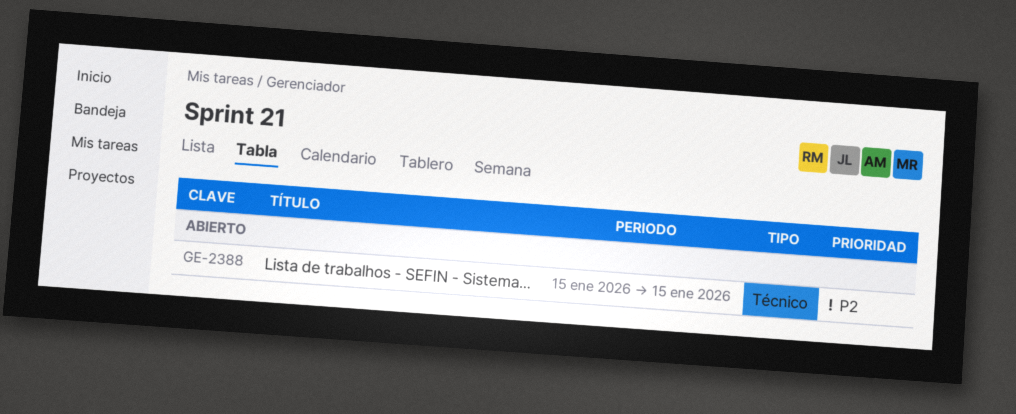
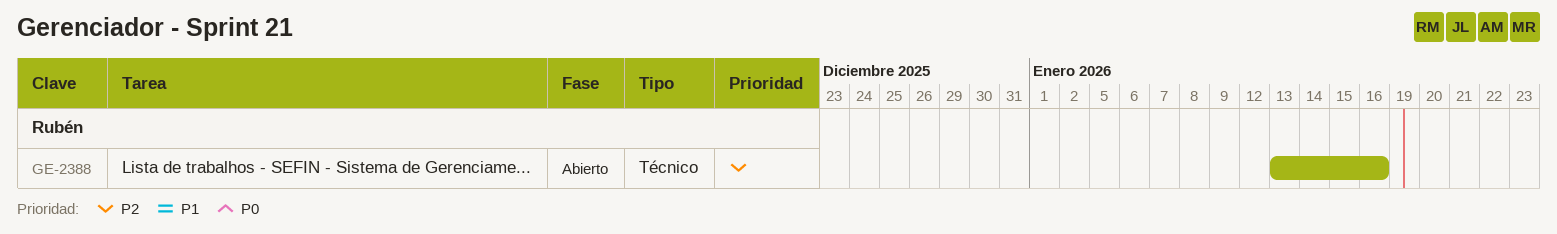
GE-2388, start: Jan 15 -> Jan 13
GE-2388, due: Jan 15 -> Jan 16

